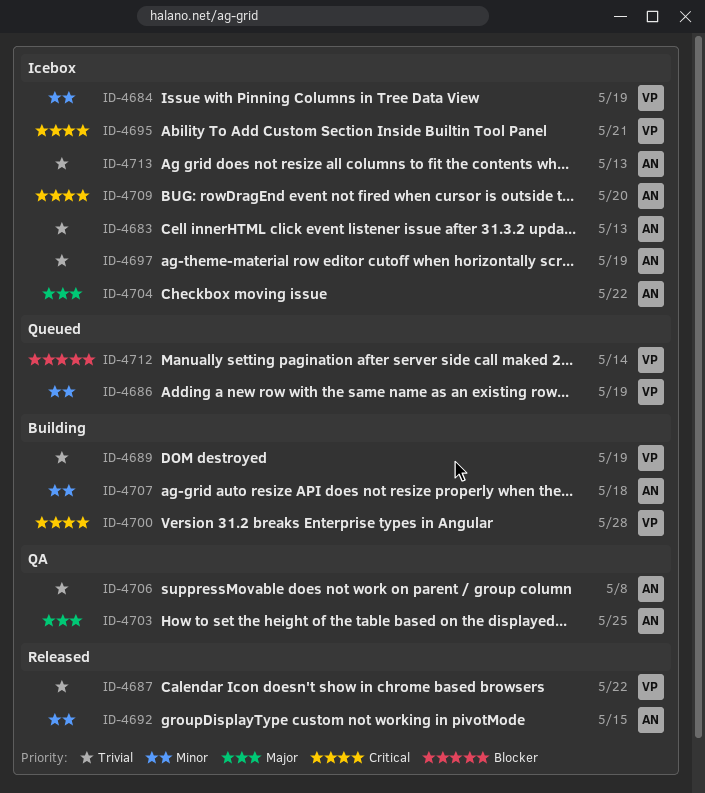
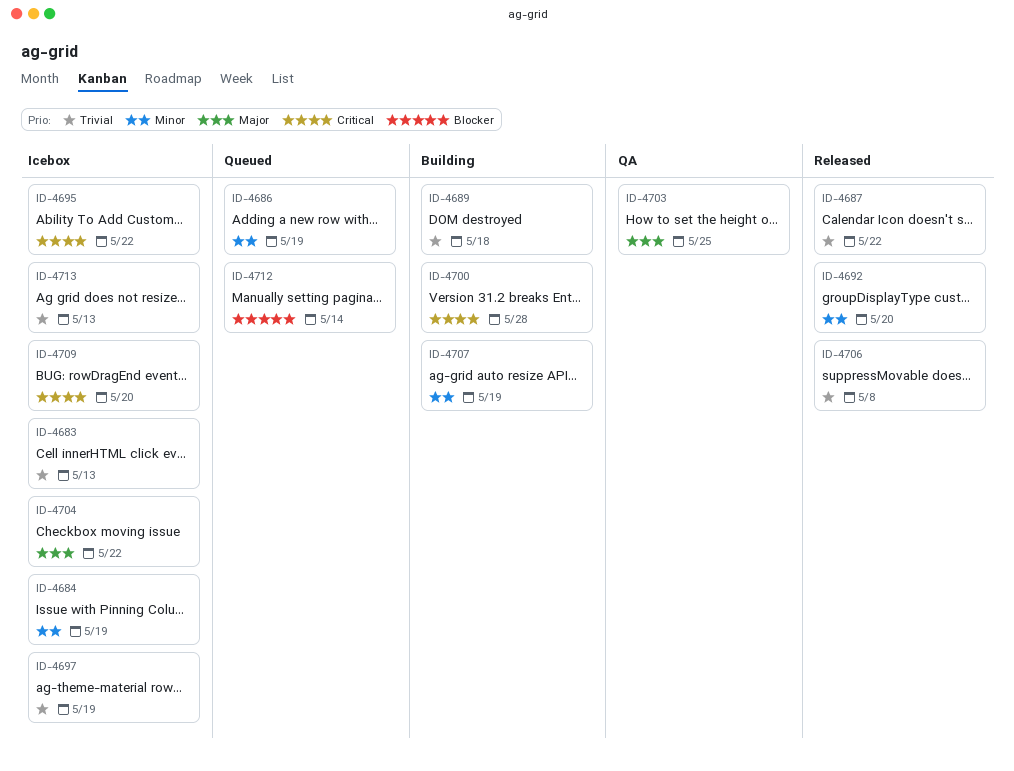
ID-4689, due: May 19 -> May 18
ID-4692, due: May 15 -> May 20
ID-4695, due: May 21 -> May 22
ID-4706, status: QA -> Released
ID-4707, due: May 18 -> May 19

